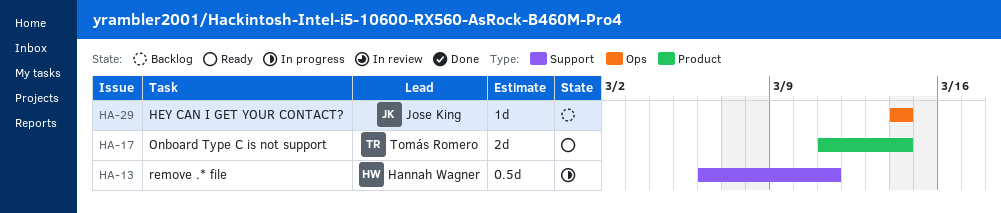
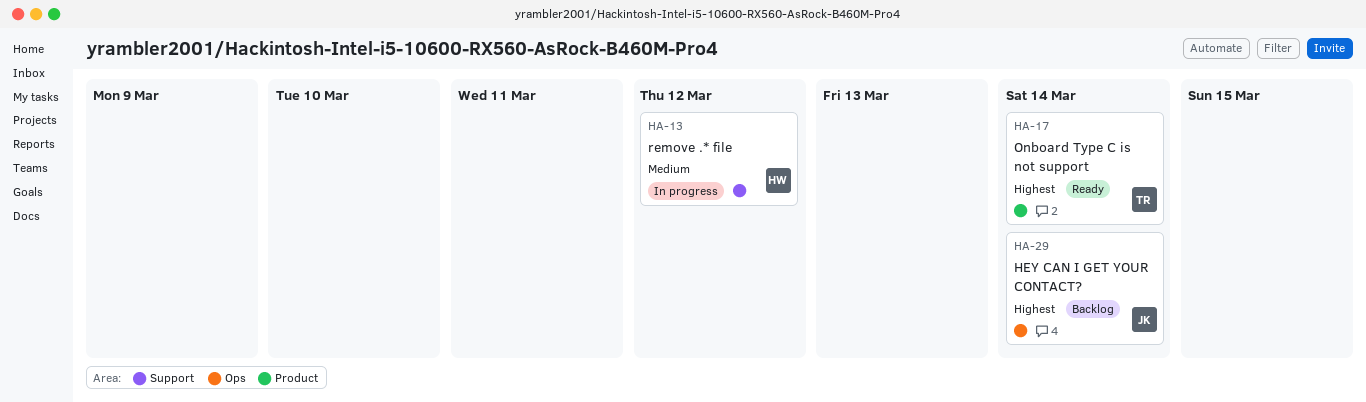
HA-13, due: Mar 11 -> Mar 12

